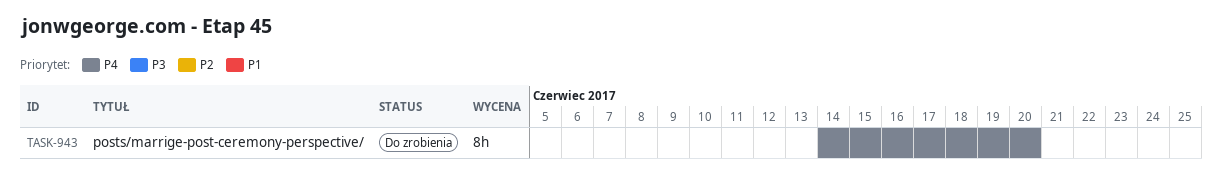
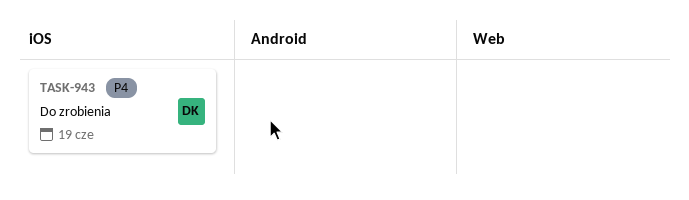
TASK-943, due: Jun 20 -> Jun 19

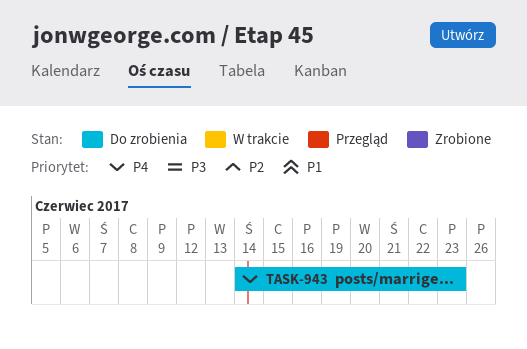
TASK-943, due: Jun 19 -> Jun 23

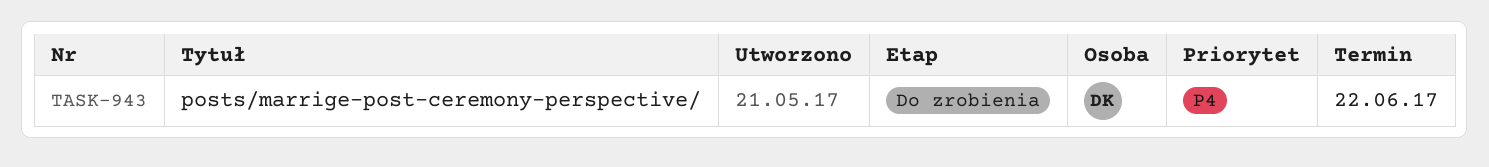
TASK-943, due: Jun 23 -> Jun 22

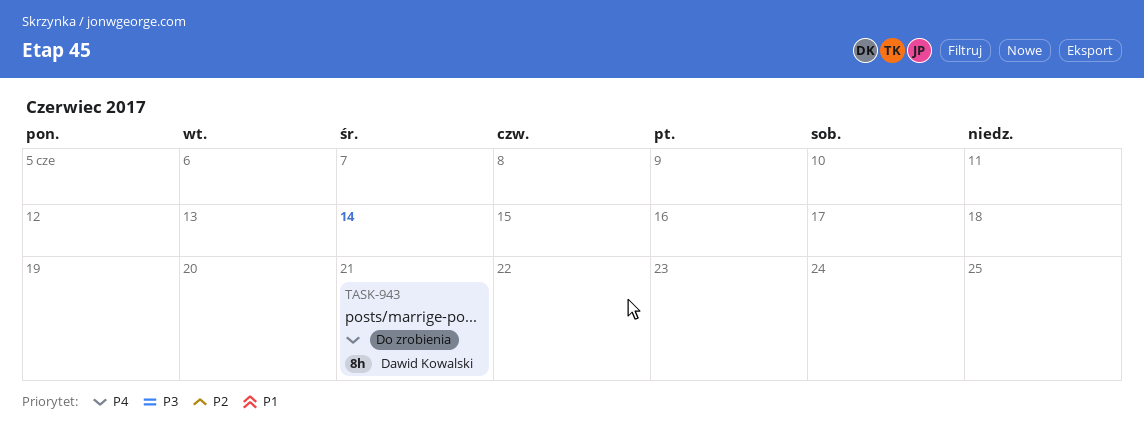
TASK-943, due: Jun 22 -> Jun 21

